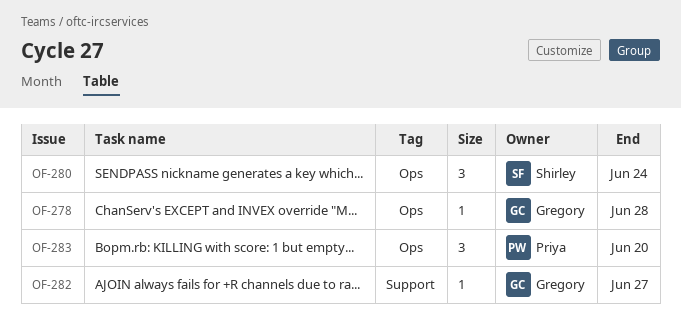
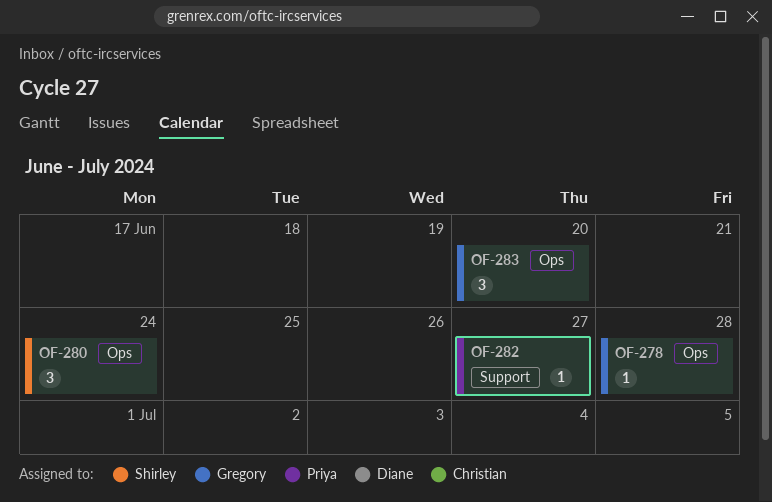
OF-282, owner: Gregory -> Priya
OF-283, owner: Priya -> Gregory

